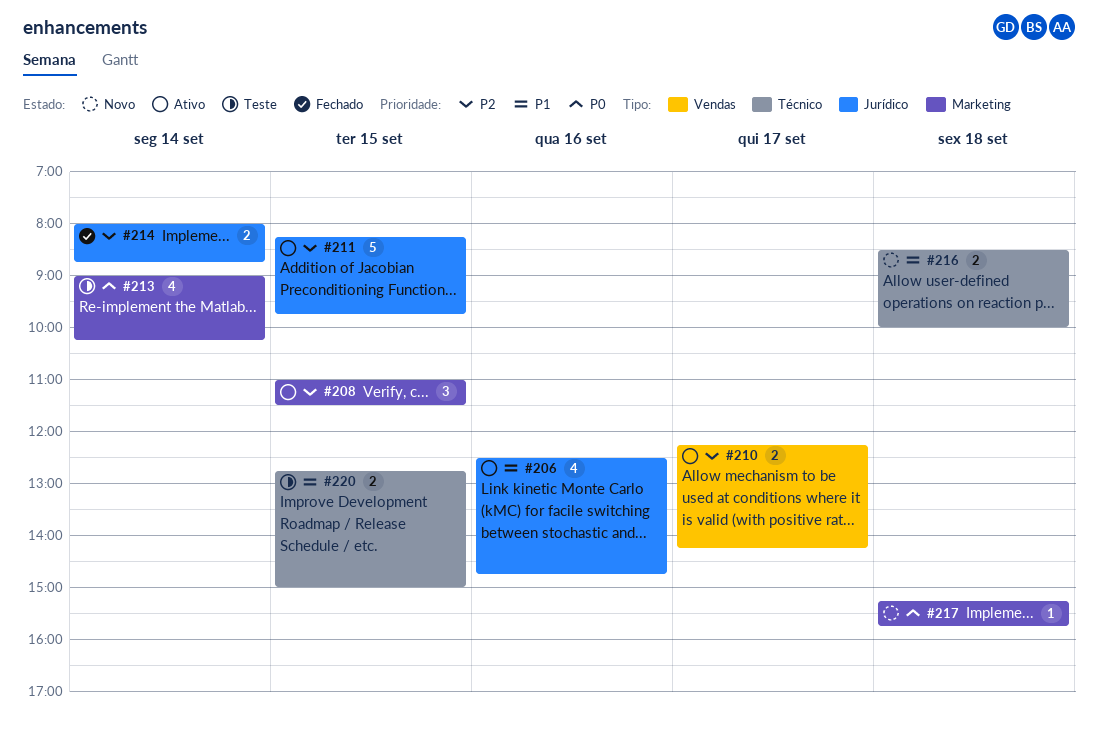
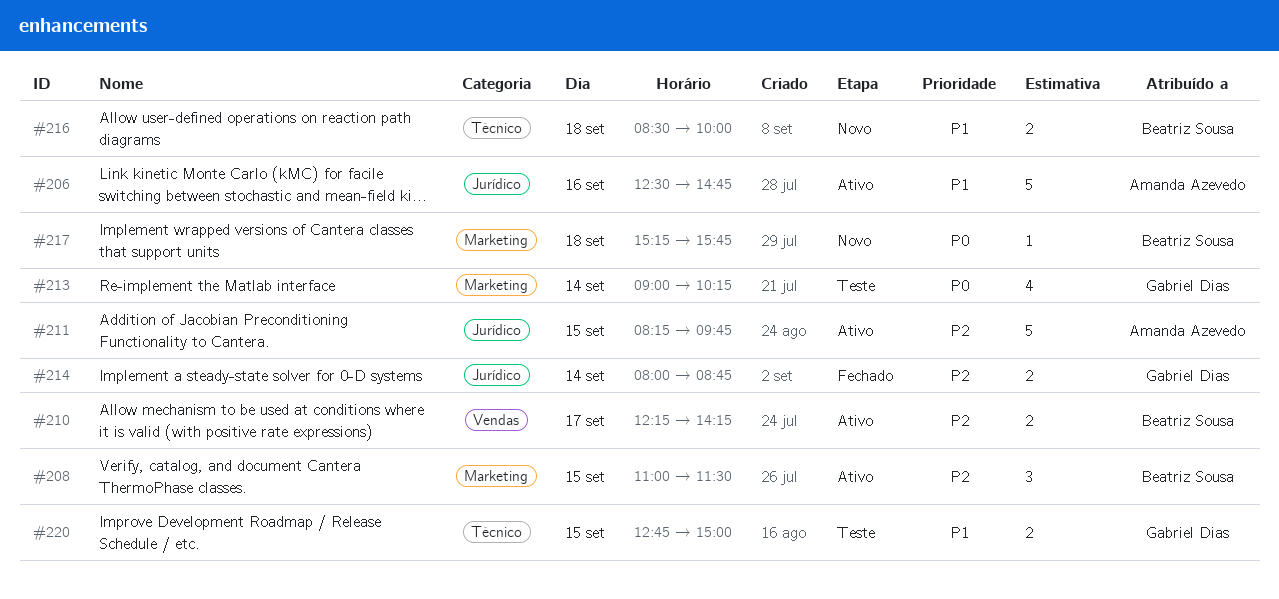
#206, estimate: 4 -> 5

